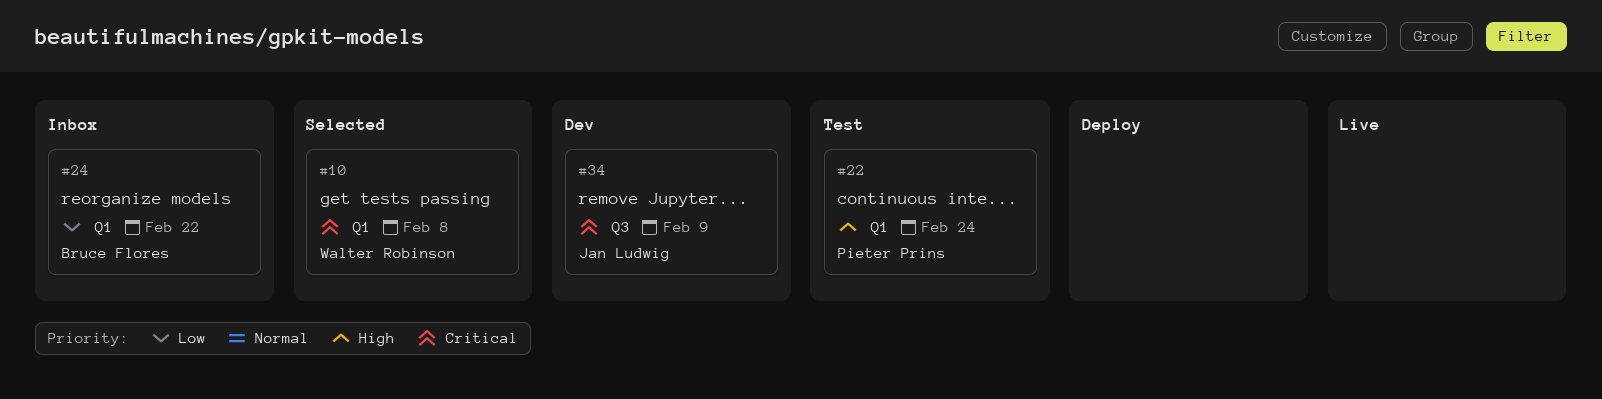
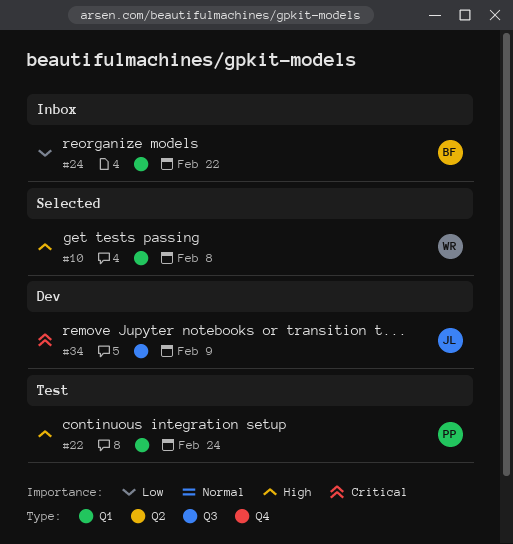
#10, priority: Critical -> High

